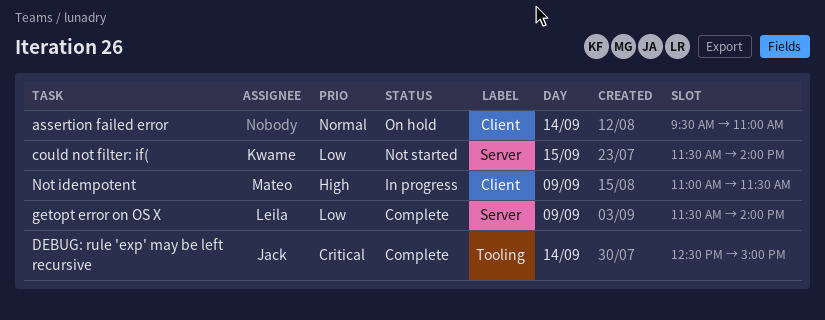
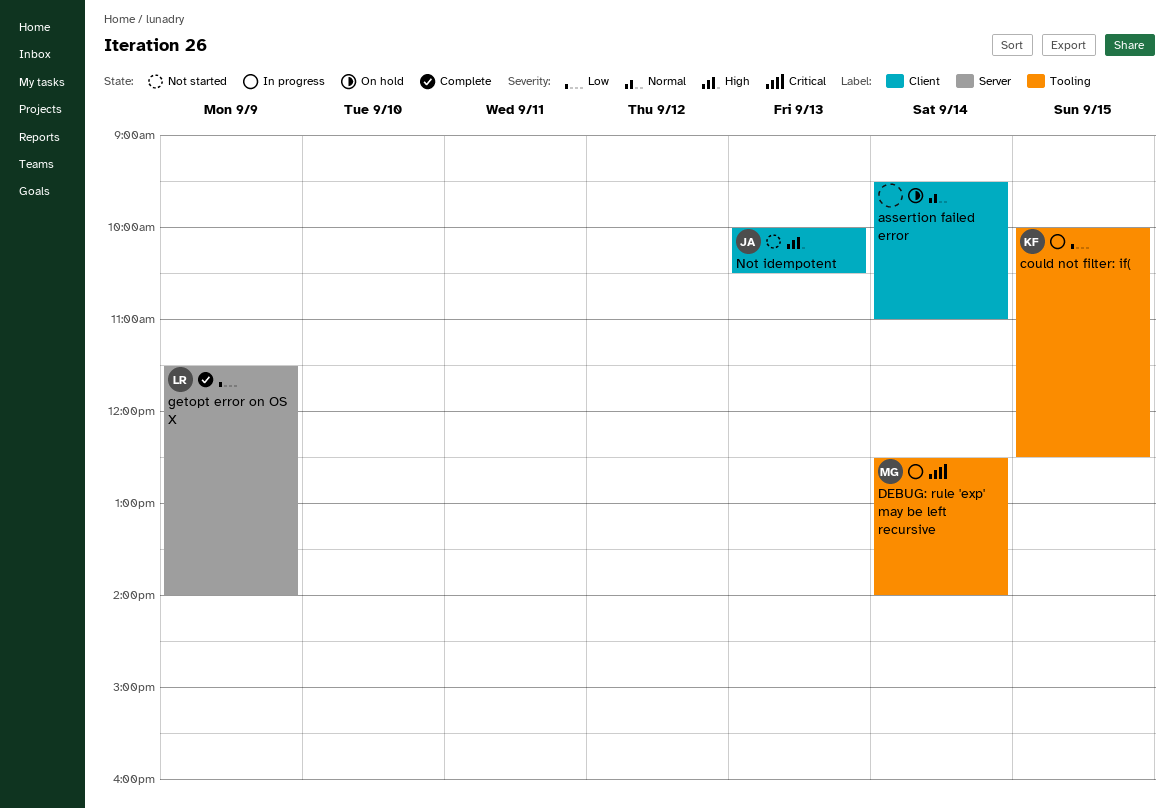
could not filter: if(, status: Not started -> In progress
could not filter: if(, label: Server -> Tooling
could not filter: if(, begins: 11:30 -> 10:00
could not filter: if(, ends: 14:00 -> 12:30
DEBUG: rule 'exp' may be left recursive, status: Complete -> In progress
DEBUG: rule 'exp' may be left recursive, owner: Jack -> Mateo
DEBUG: rule 'exp' may be left recursive, ends: 15:00 -> 14:00
Not idempotent, status: In progress -> Not started
Not idempotent, owner: Mateo -> Jack
Not idempotent, day: Sep 9 -> Sep 13
Not idempotent, begins: 11:00 -> 10:00
Not idempotent, ends: 11:30 -> 10:30

